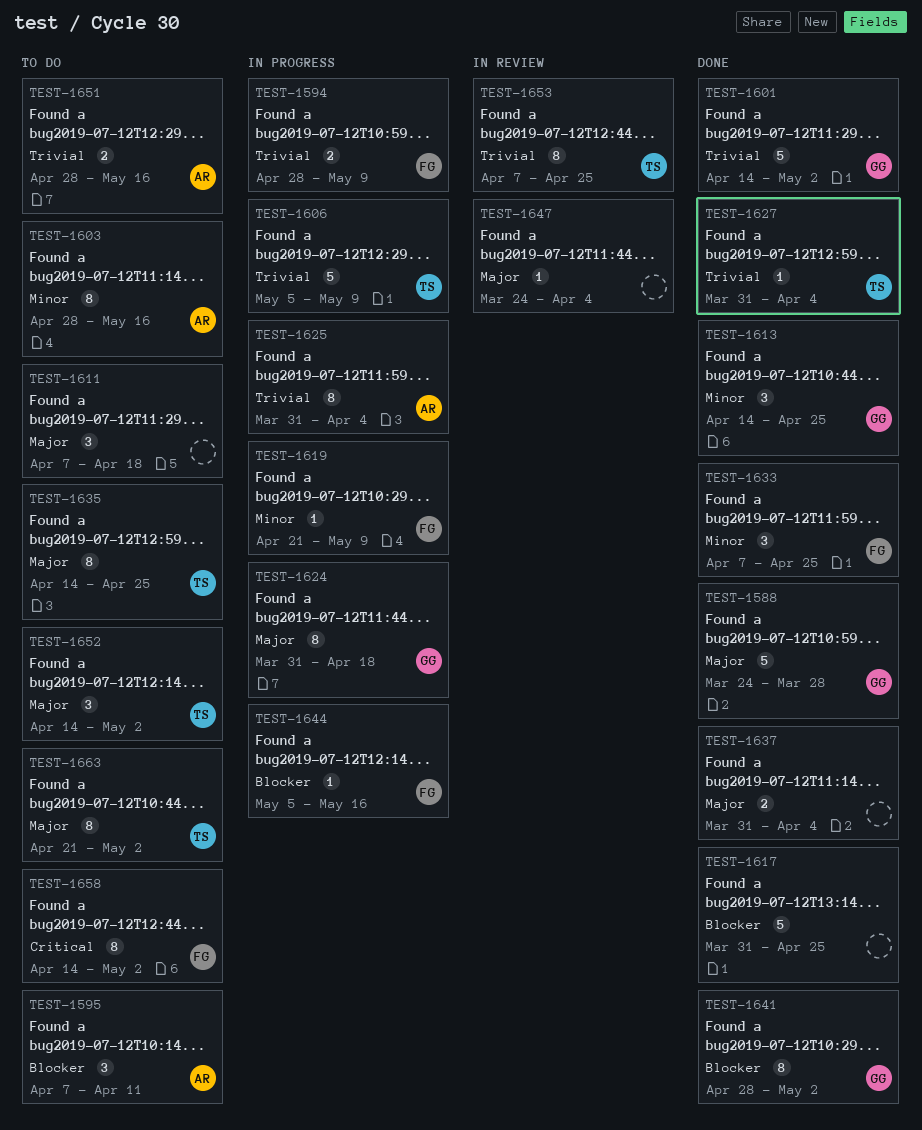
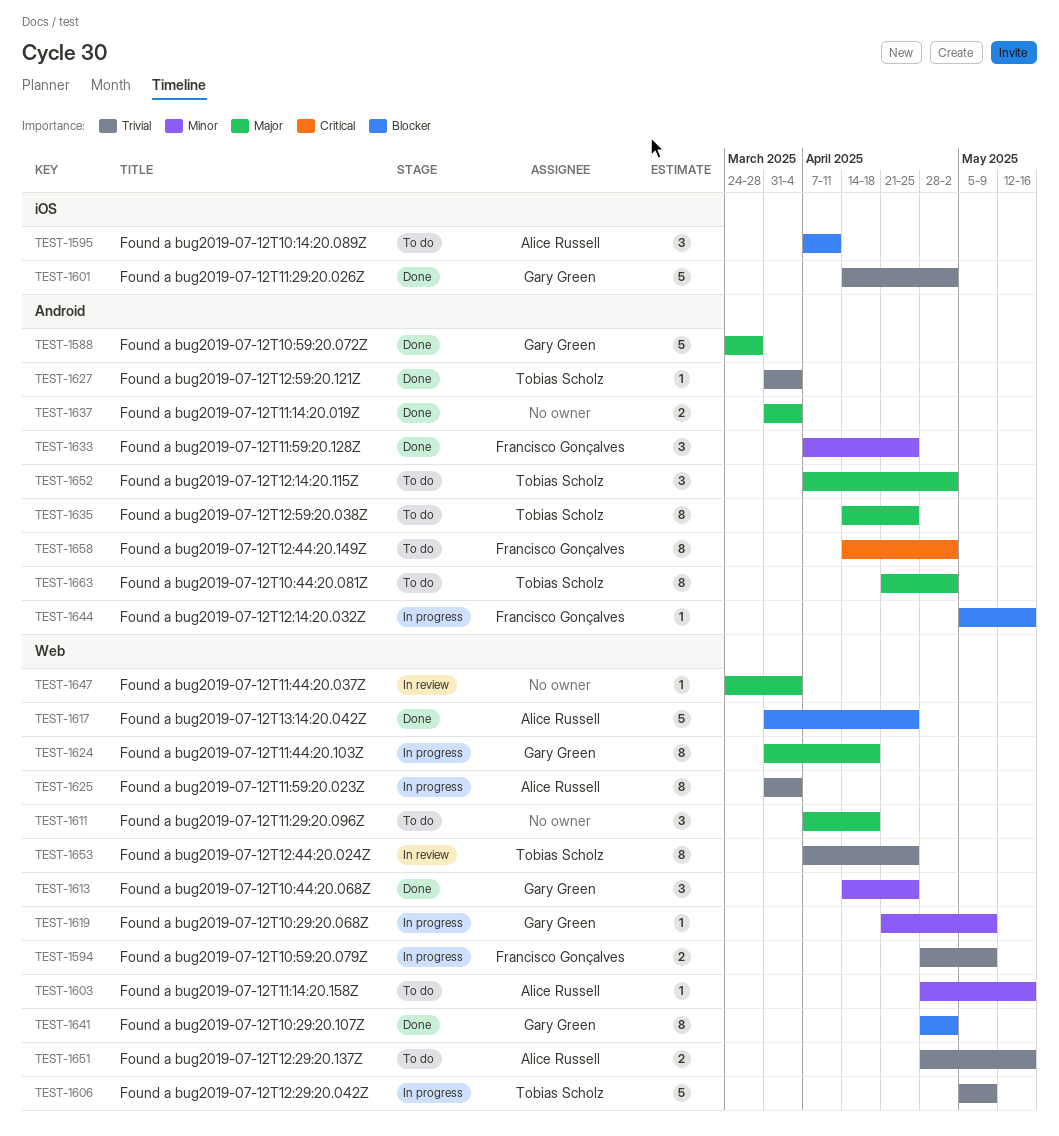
TEST-1603, estimate: 8 -> 1
TEST-1617, owner: none -> Alice Russell
TEST-1619, owner: Francisco Gonçalves -> Gary Green
TEST-1652, start: Apr 14 -> Apr 7

